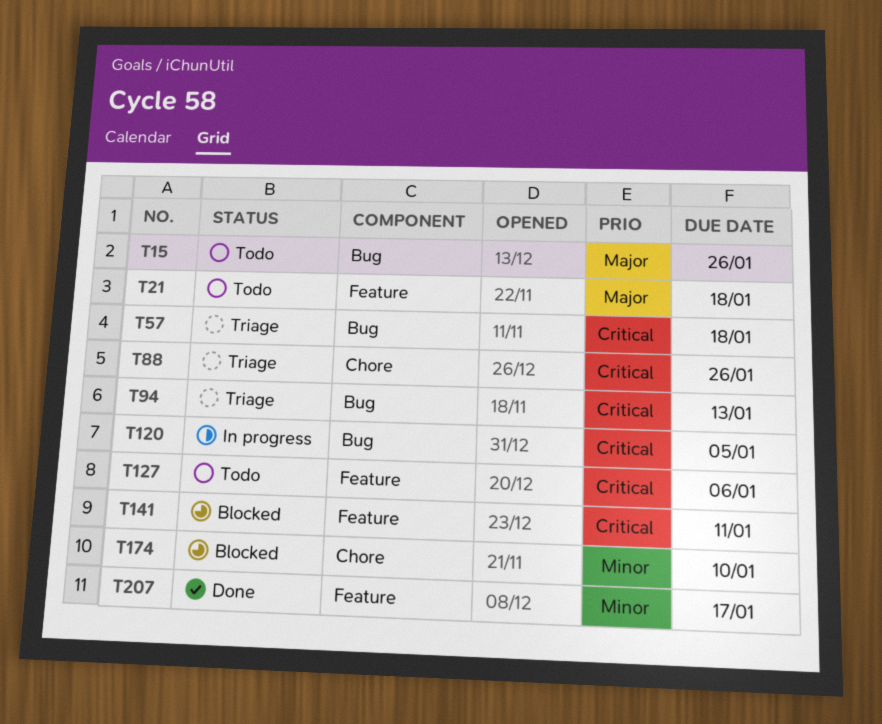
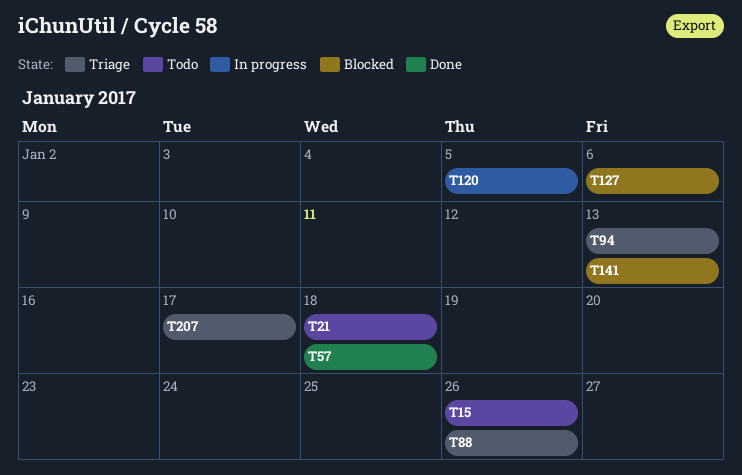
T57, status: Triage -> Done
T127, status: Todo -> Blocked
T141, due: Jan 11 -> Jan 13
T174: present -> none
T207, status: Done -> Triage

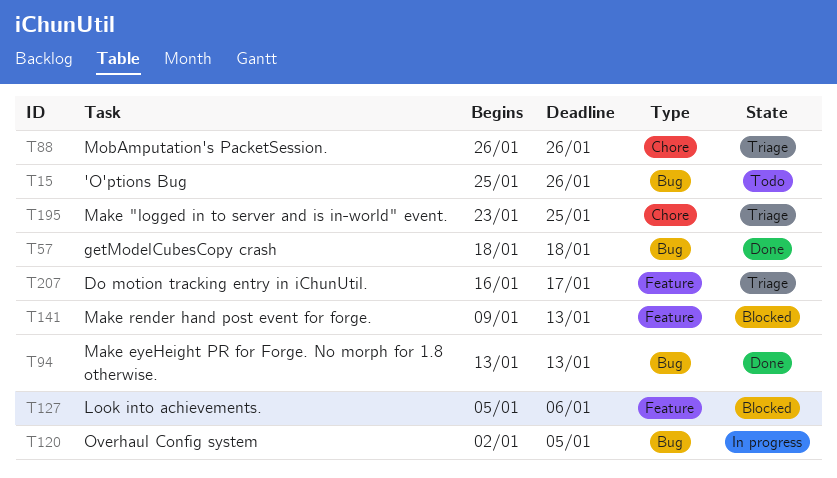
T21: present -> none
T94, status: Triage -> Done
T195: none -> present

